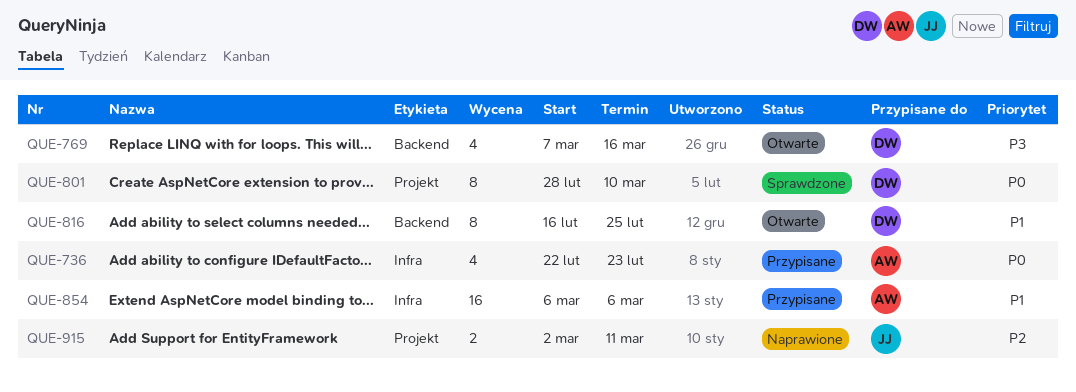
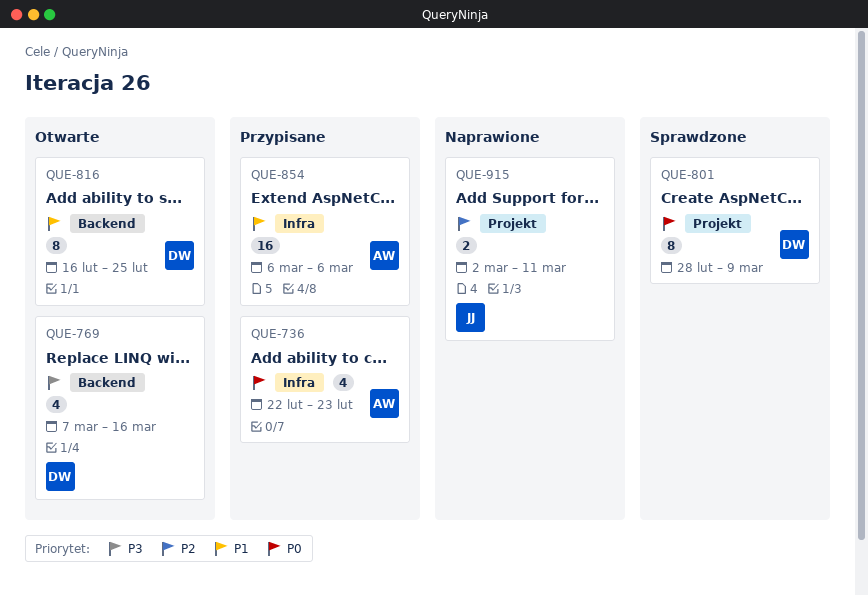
QUE-801, due: Mar 10 -> Mar 9

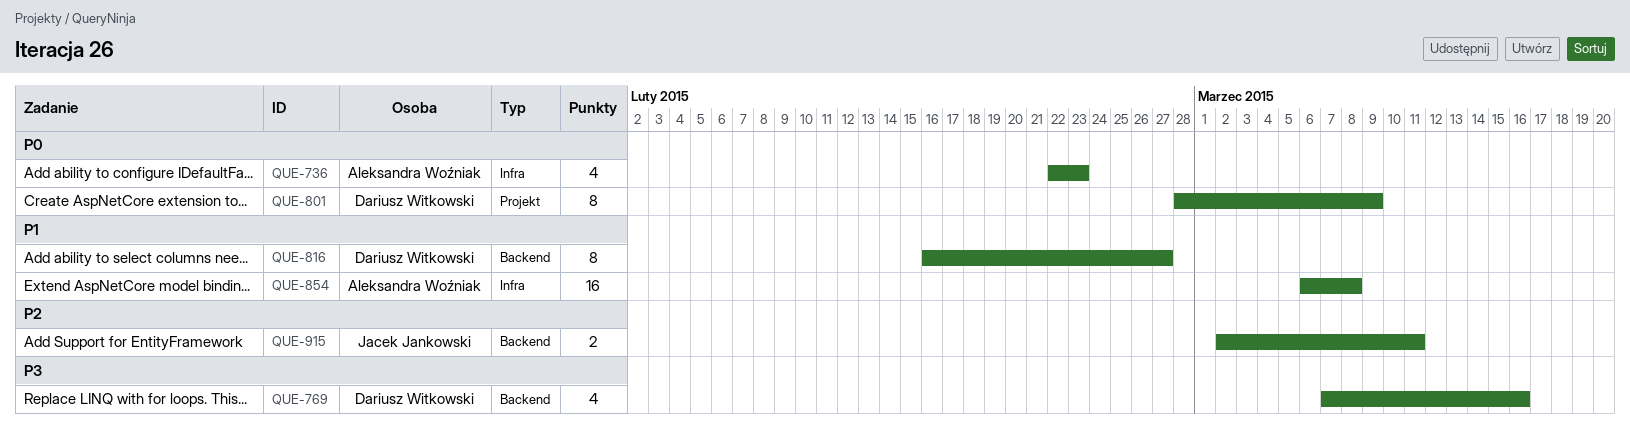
QUE-816, due: Feb 25 -> Feb 27
QUE-854, due: Mar 6 -> Mar 8
QUE-915, label: Projekt -> Backend

